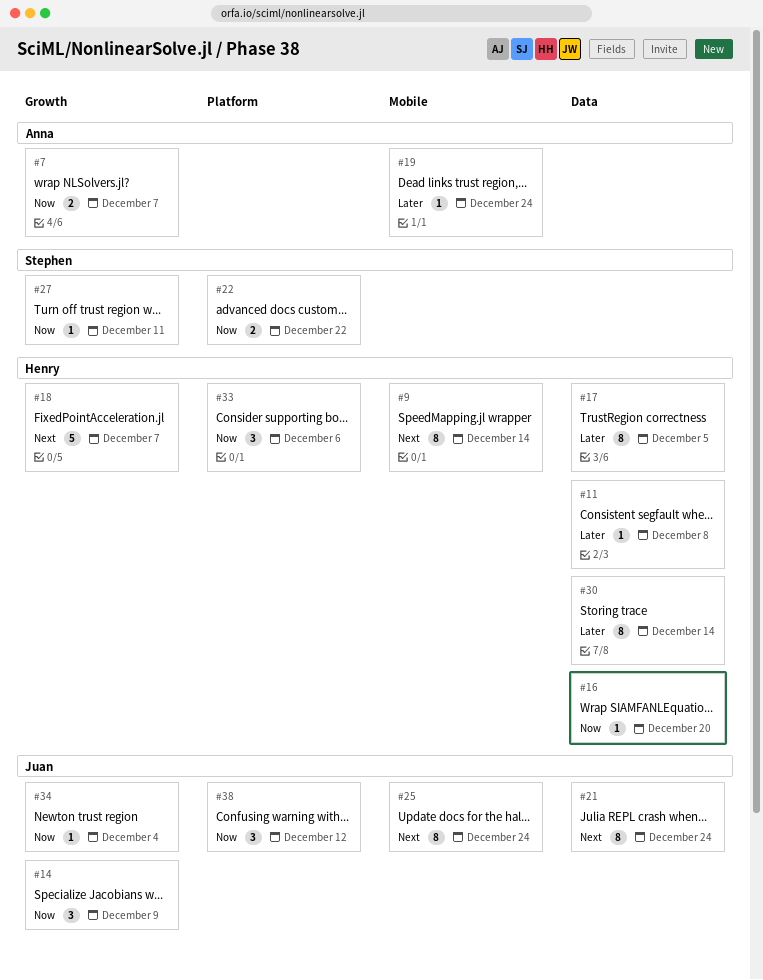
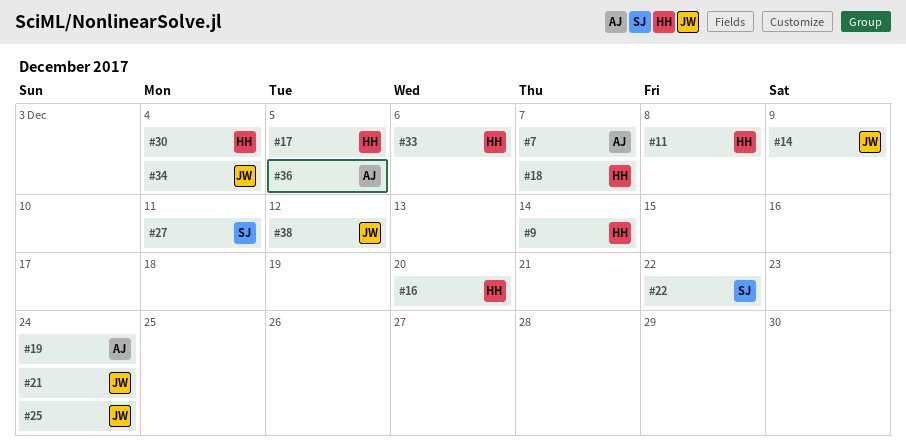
#30, due: Dec 14 -> Dec 4
#36: none -> present

